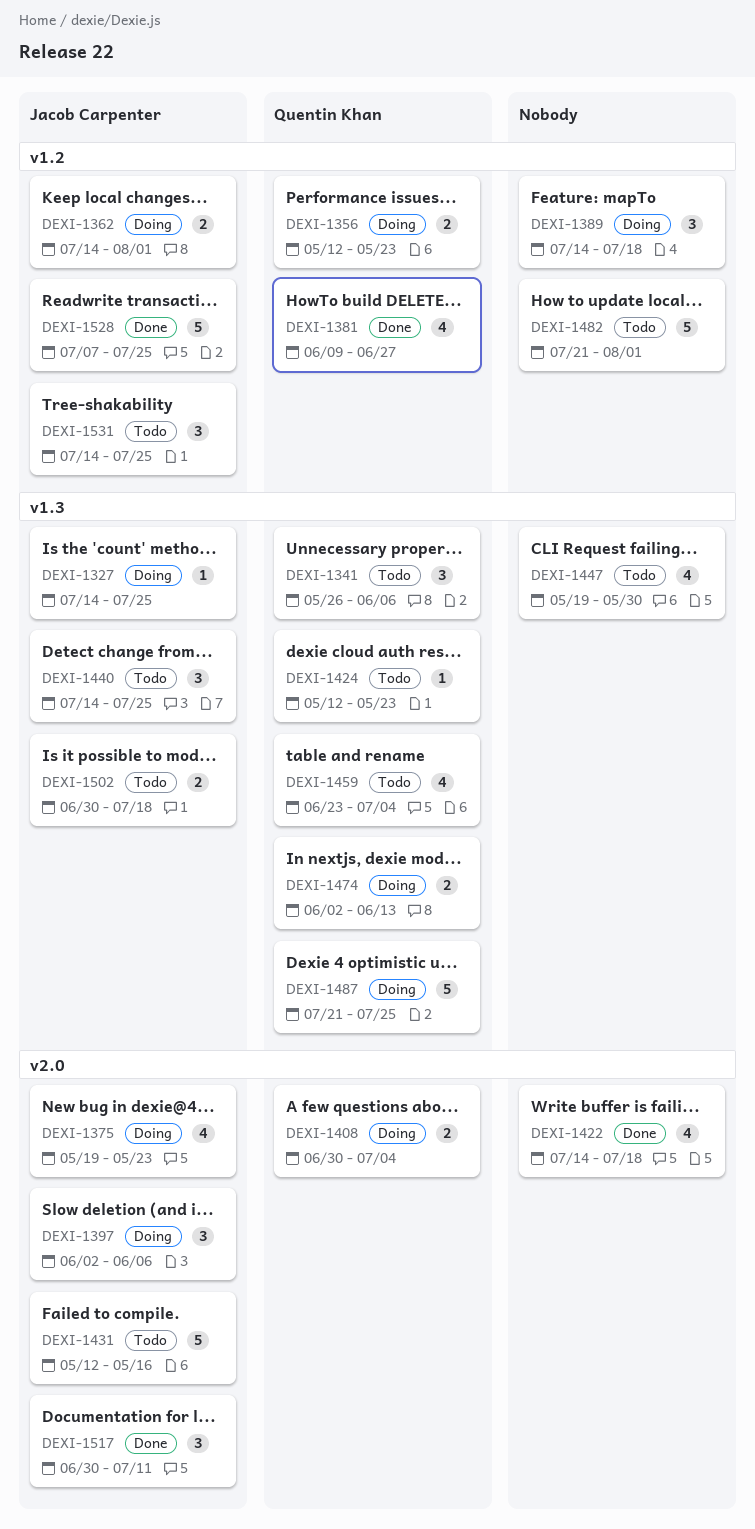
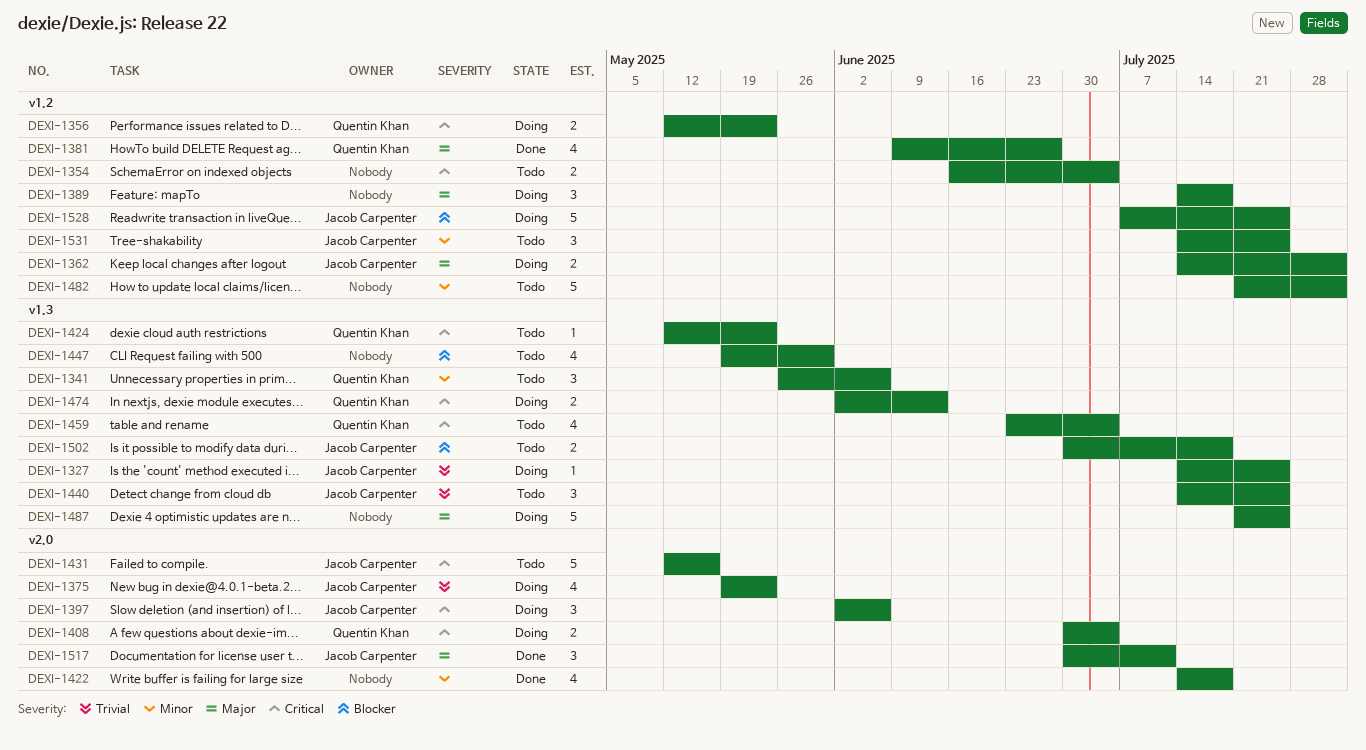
DEXI-1354: none -> present
DEXI-1487, owner: Quentin Khan -> none
DEXI-1528, status: Done -> Doing

